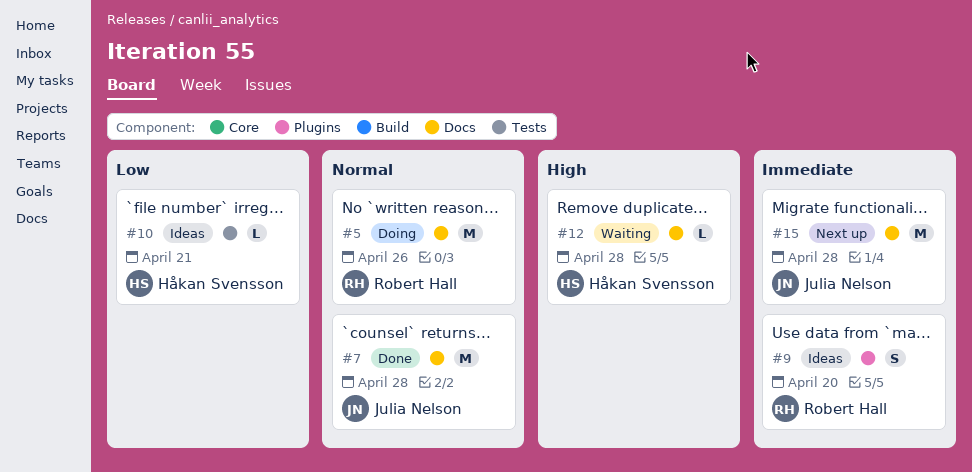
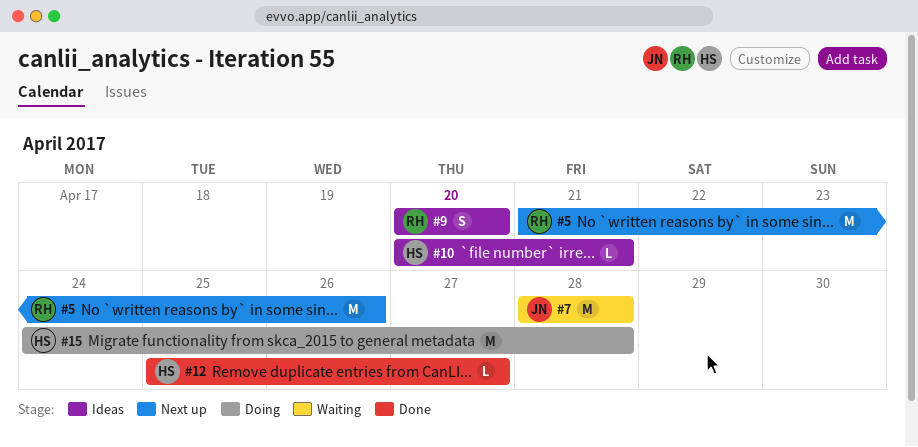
#5, status: Doing -> Next up
#7, status: Done -> Waiting
#12, status: Waiting -> Done
#12, due: Apr 28 -> Apr 27
#15, status: Next up -> Doing
#15, owner: Julia Nelson -> Håkan Svensson

